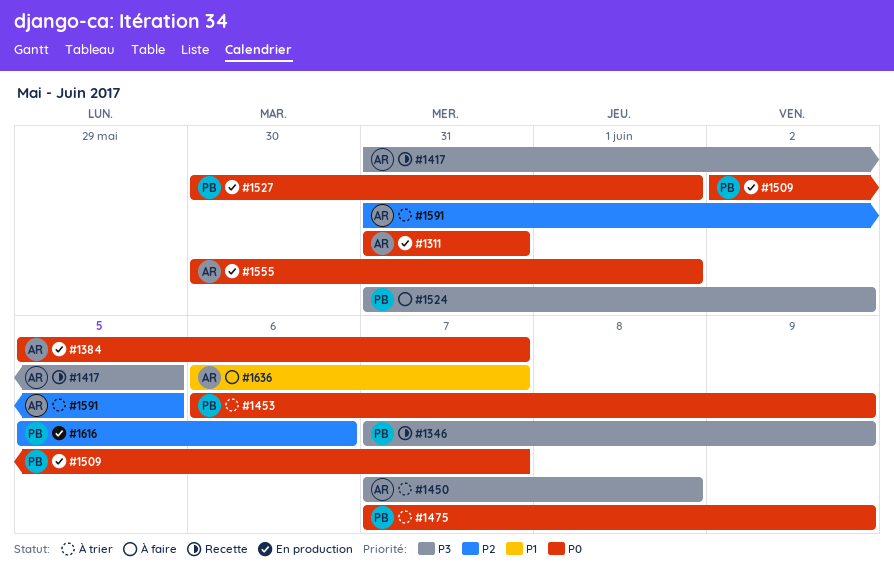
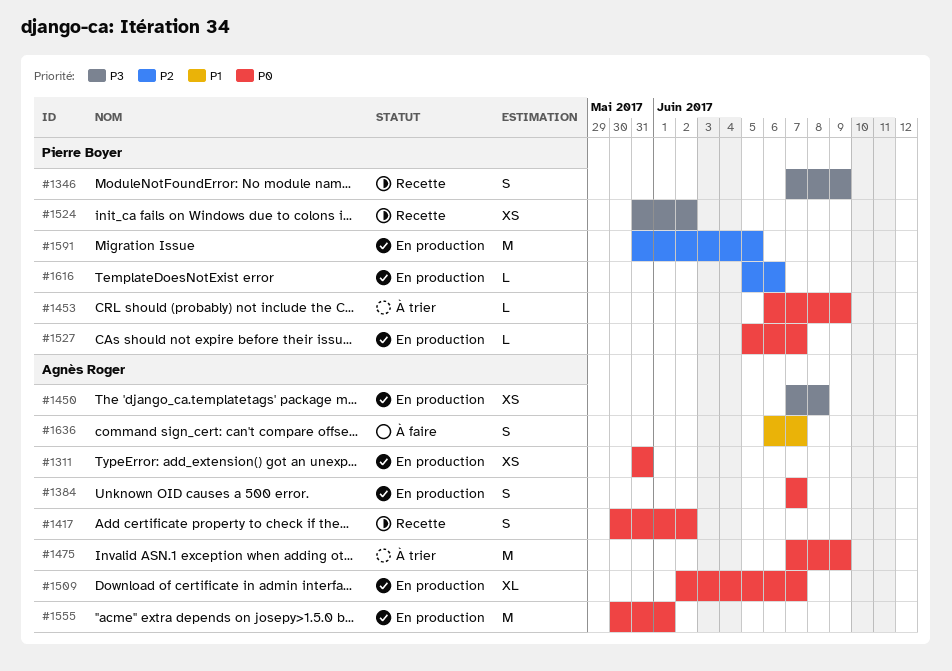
#1384, start: Jun 5 -> Jun 7
#1417, priority: P3 -> P0
#1417, start: May 31 -> May 30
#1417, due: Jun 5 -> Jun 2
#1450, status: À trier -> En production
#1475, owner: Pierre Boyer -> Agnès Roger
#1509, owner: Pierre Boyer -> Agnès Roger
#1524, status: À faire -> Recette
#1527, start: May 30 -> Jun 5
#1527, due: Jun 1 -> Jun 7
#1591, status: À trier -> En production
#1591, owner: Agnès Roger -> Pierre Boyer

